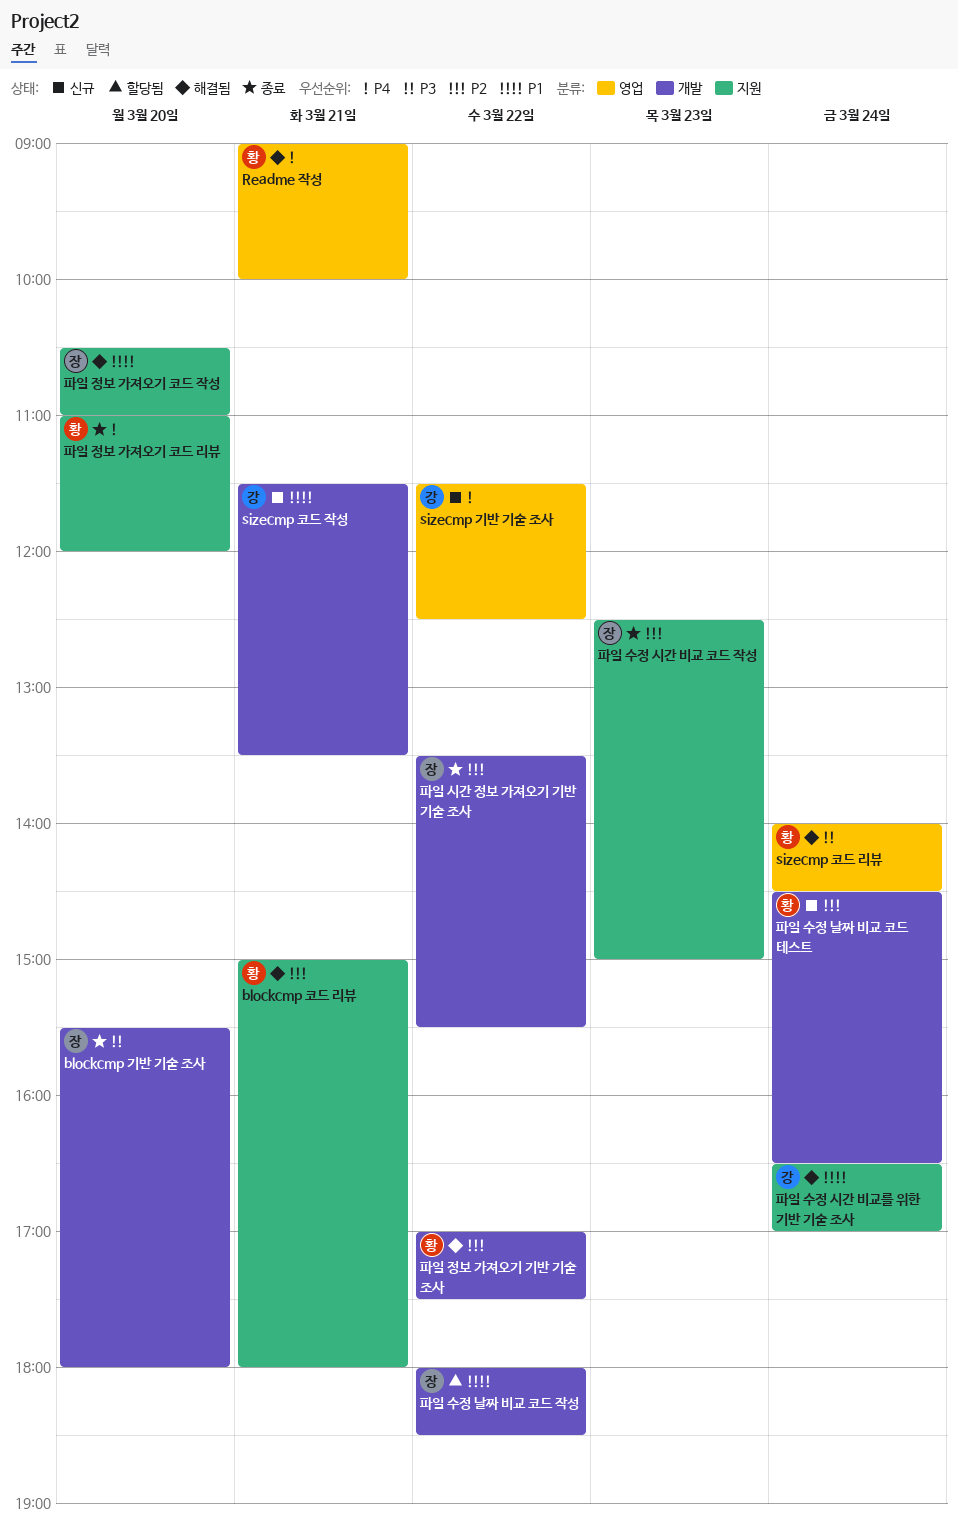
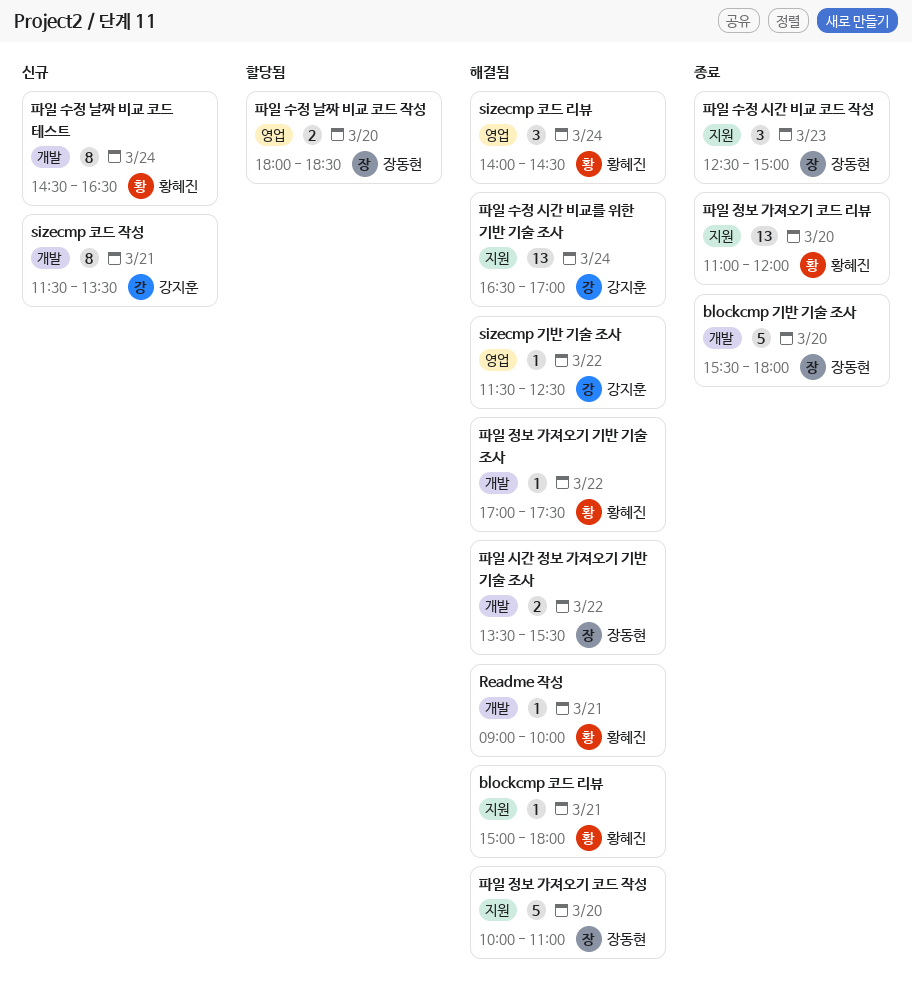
Readme 작성, label: 영업 -> 개발
sizecmp 기반 기술 조사, status: 신규 -> 해결됨
파일 수정 날짜 비교 코드 작성, label: 개발 -> 영업
파일 수정 날짜 비교 코드 작성, day: Mar 22 -> Mar 20
파일 시간 정보 가져오기 기반 기술 조사, status: 종료 -> 해결됨
파일 정보 가져오기 코드 작성, begins: 10:30 -> 10:00

